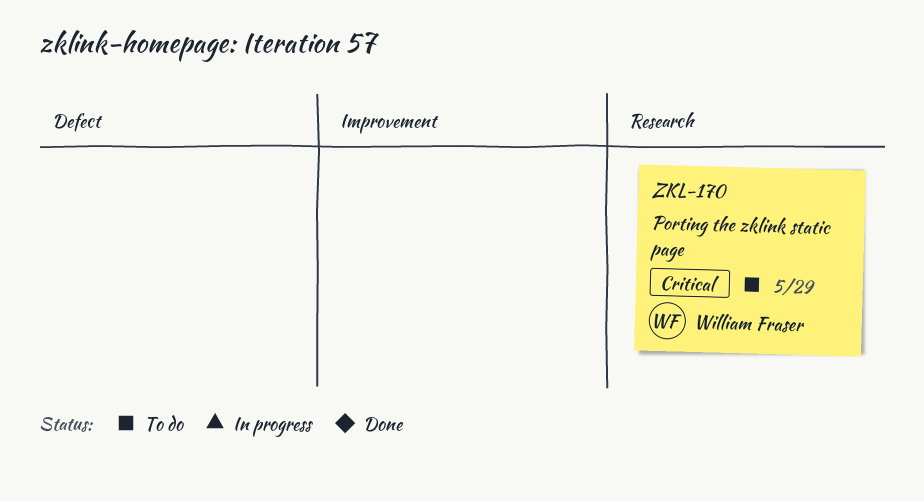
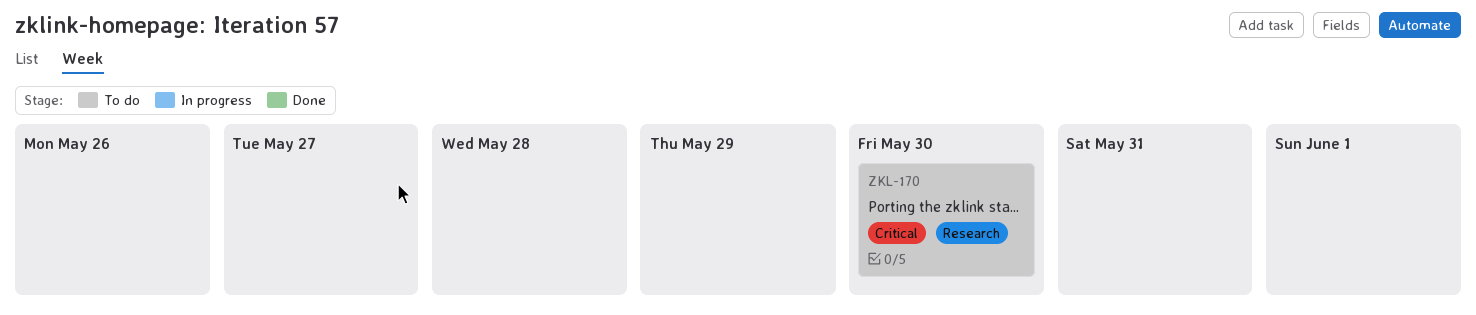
ZKL-170, due: May 29 -> May 30

